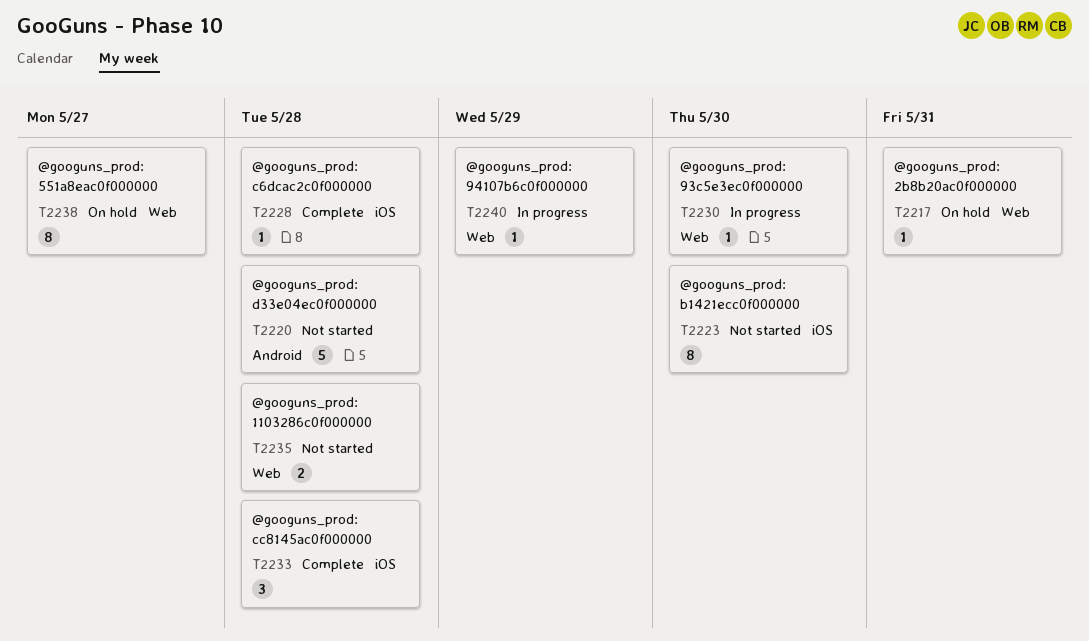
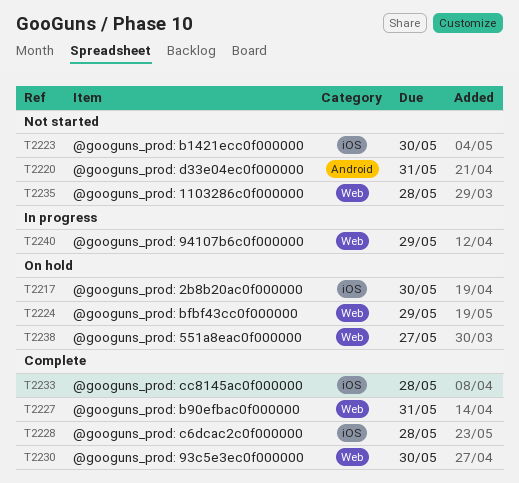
T2217, label: Web -> iOS
T2217, due: May 31 -> May 30
T2220, due: May 28 -> May 31
T2224: none -> present
T2227: none -> present
T2230, status: In progress -> Complete

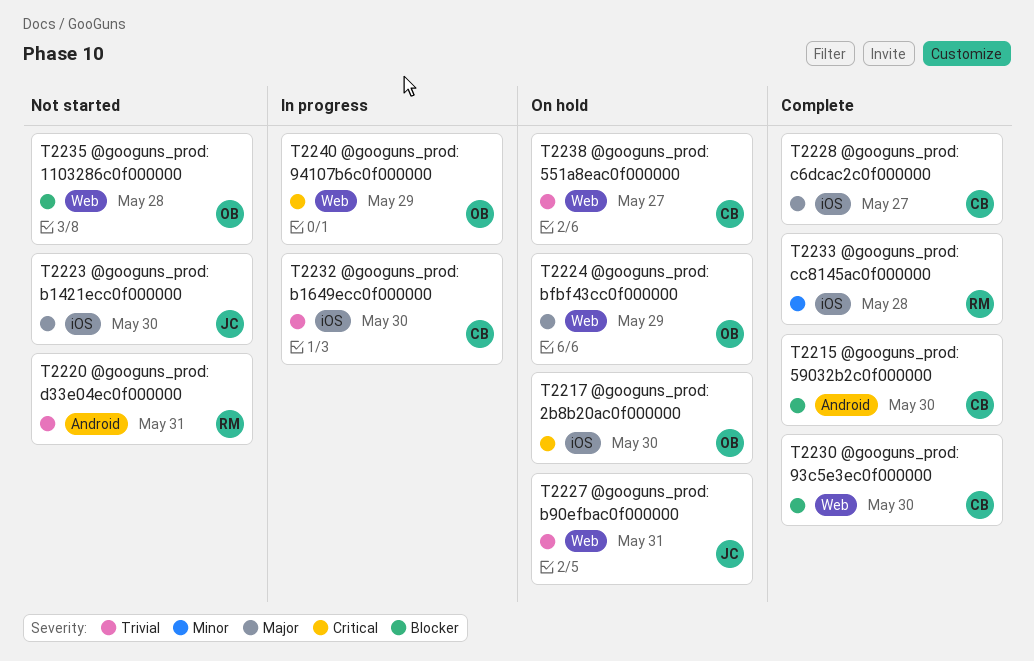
T2215: none -> present
T2227, status: Complete -> On hold
T2228, due: May 28 -> May 27
T2232: none -> present

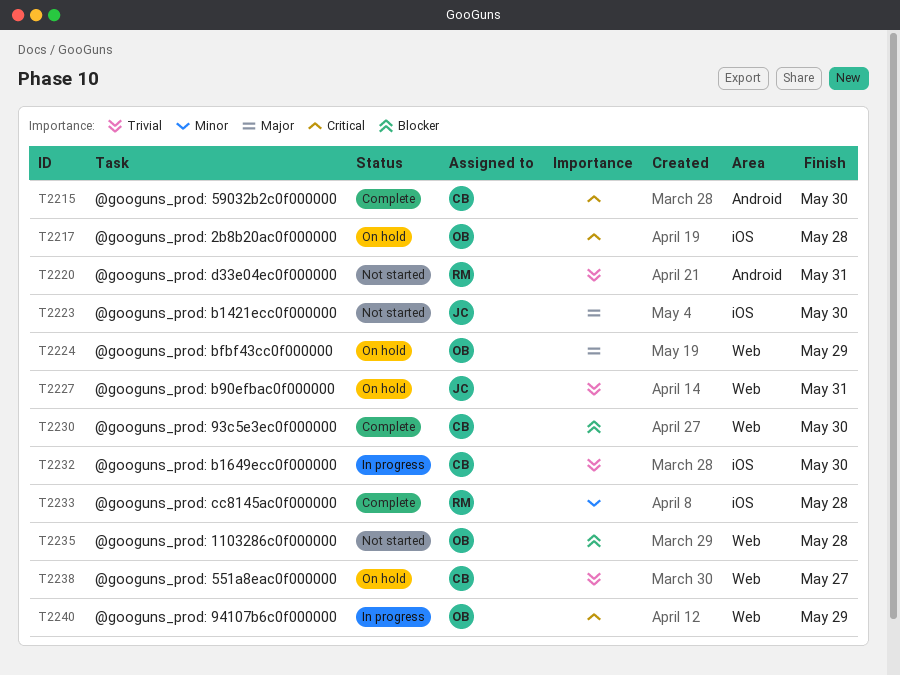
T2215, priority: Blocker -> Critical
T2217, due: May 30 -> May 28
T2228: present -> none

